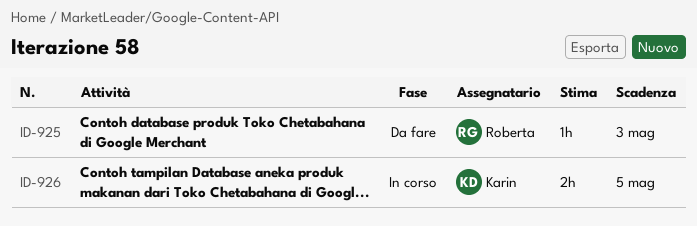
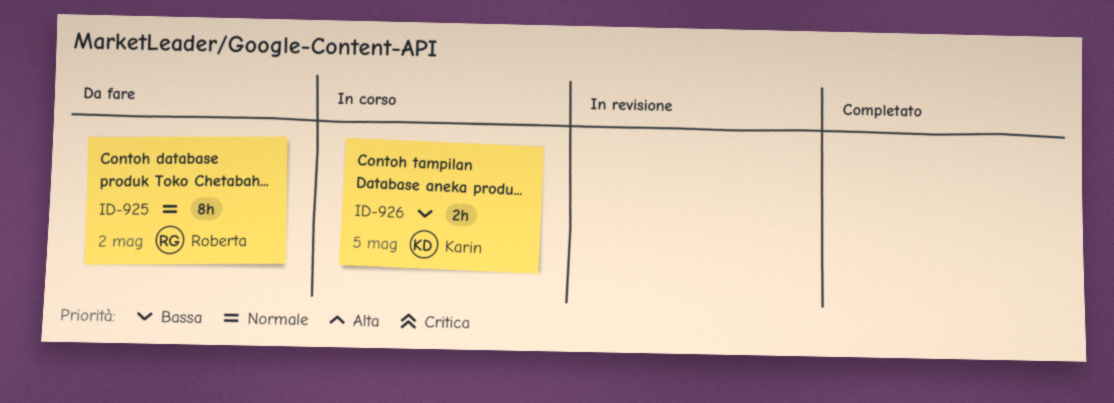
ID-925, estimate: 1h -> 8h
ID-925, due: May 3 -> May 2

